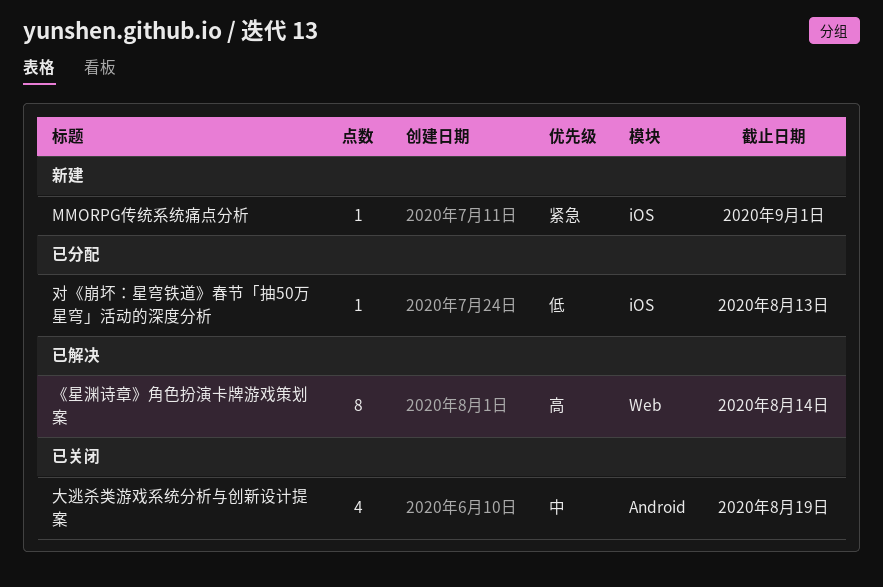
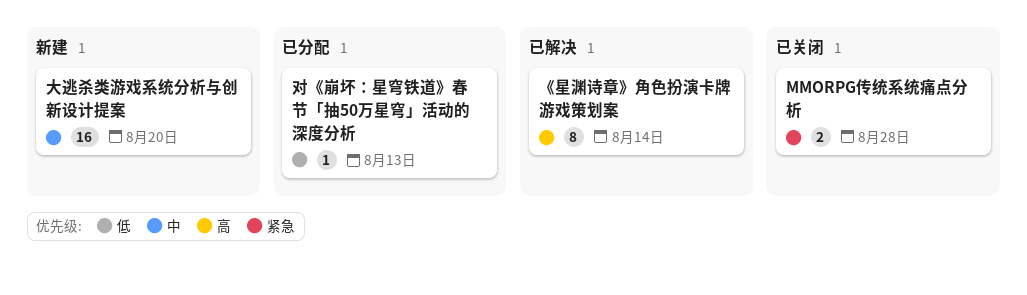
MMORPG传统系统痛点分析, status: 新建 -> 已关闭
MMORPG传统系统痛点分析, estimate: 1 -> 2
MMORPG传统系统痛点分析, due: Sep 1 -> Aug 28
大逃杀类游戏系统分析与创新设计提案, status: 已关闭 -> 新建
大逃杀类游戏系统分析与创新设计提案, estimate: 4 -> 16
大逃杀类游戏系统分析与创新设计提案, due: Aug 19 -> Aug 20

